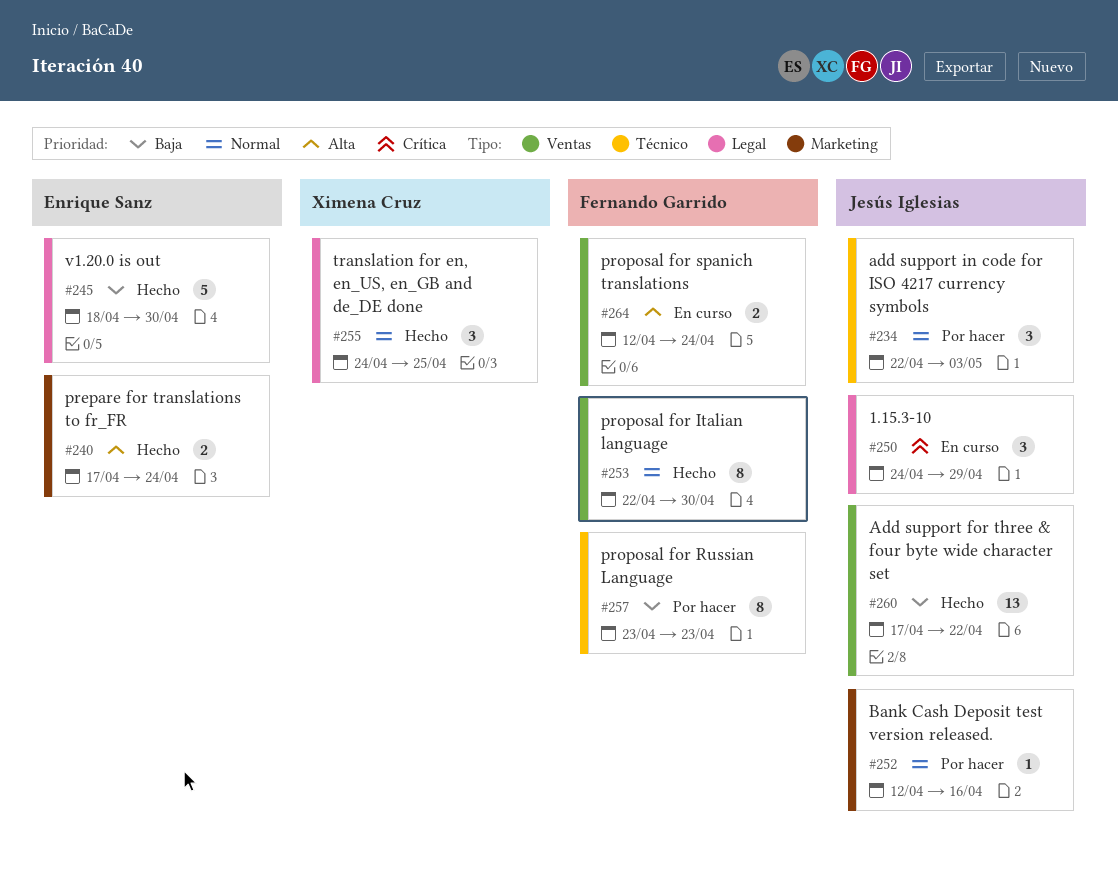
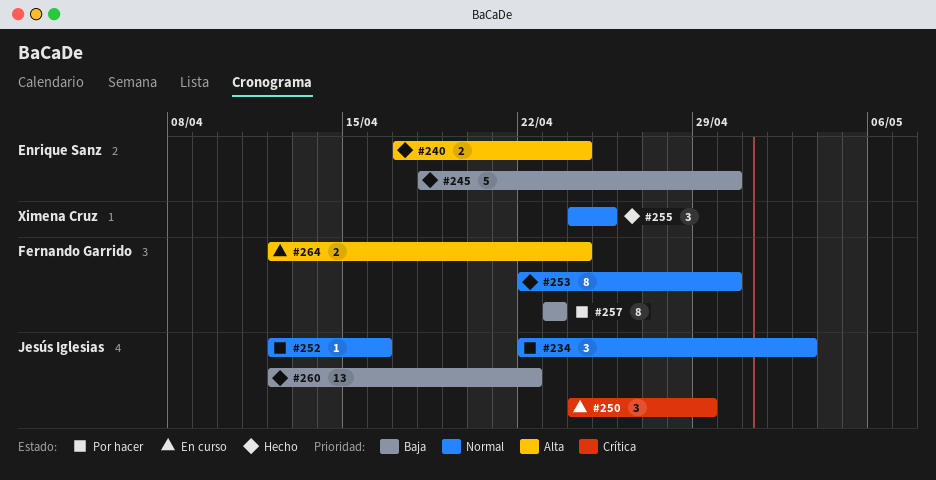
#260, start: Apr 17 -> Apr 12

